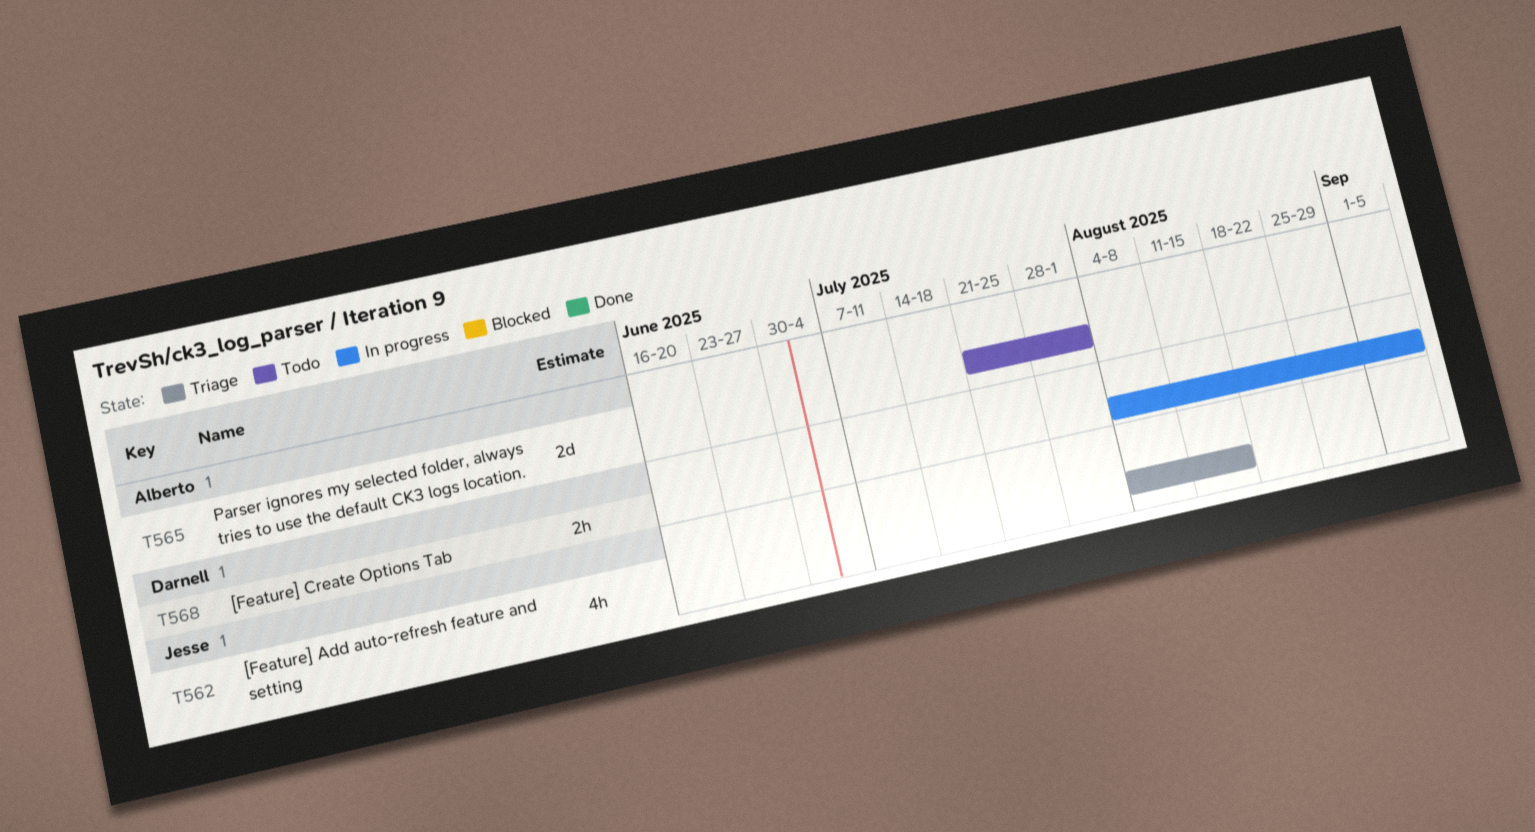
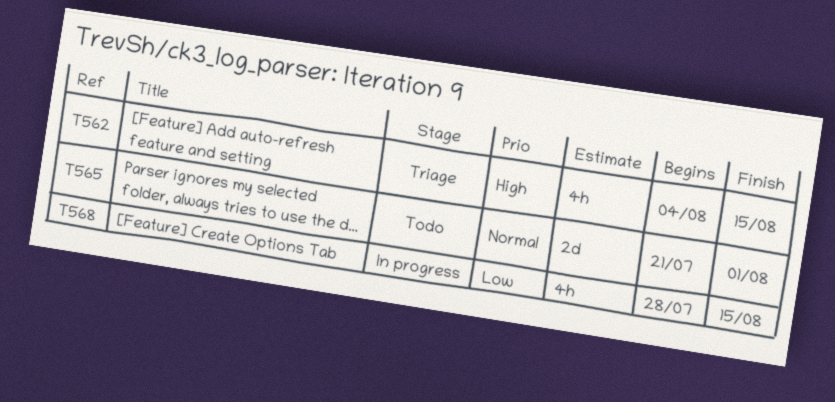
T568, estimate: 2h -> 4h
T568, start: Aug 4 -> Jul 28
T568, due: Sep 5 -> Aug 15

